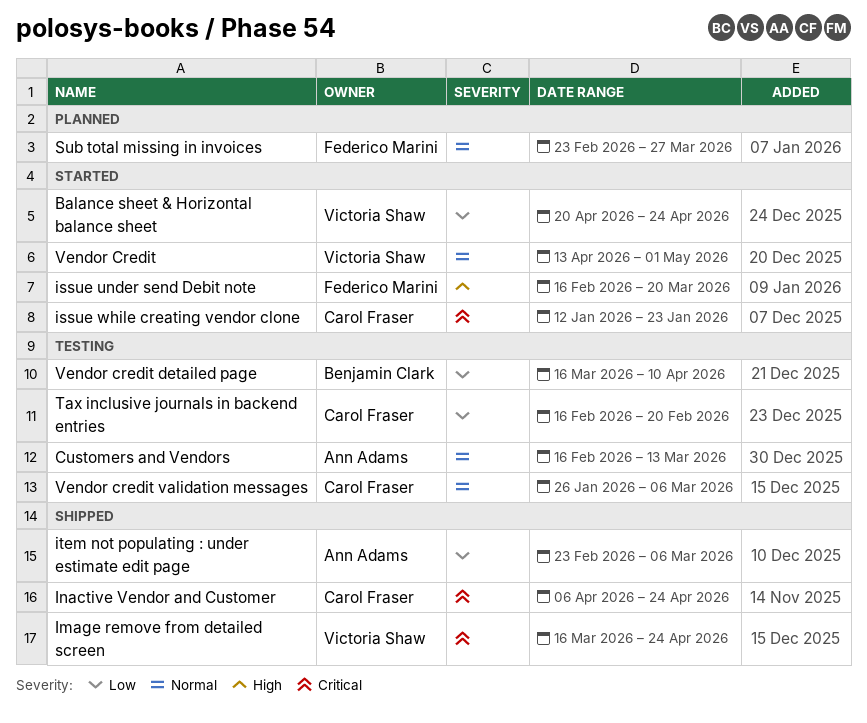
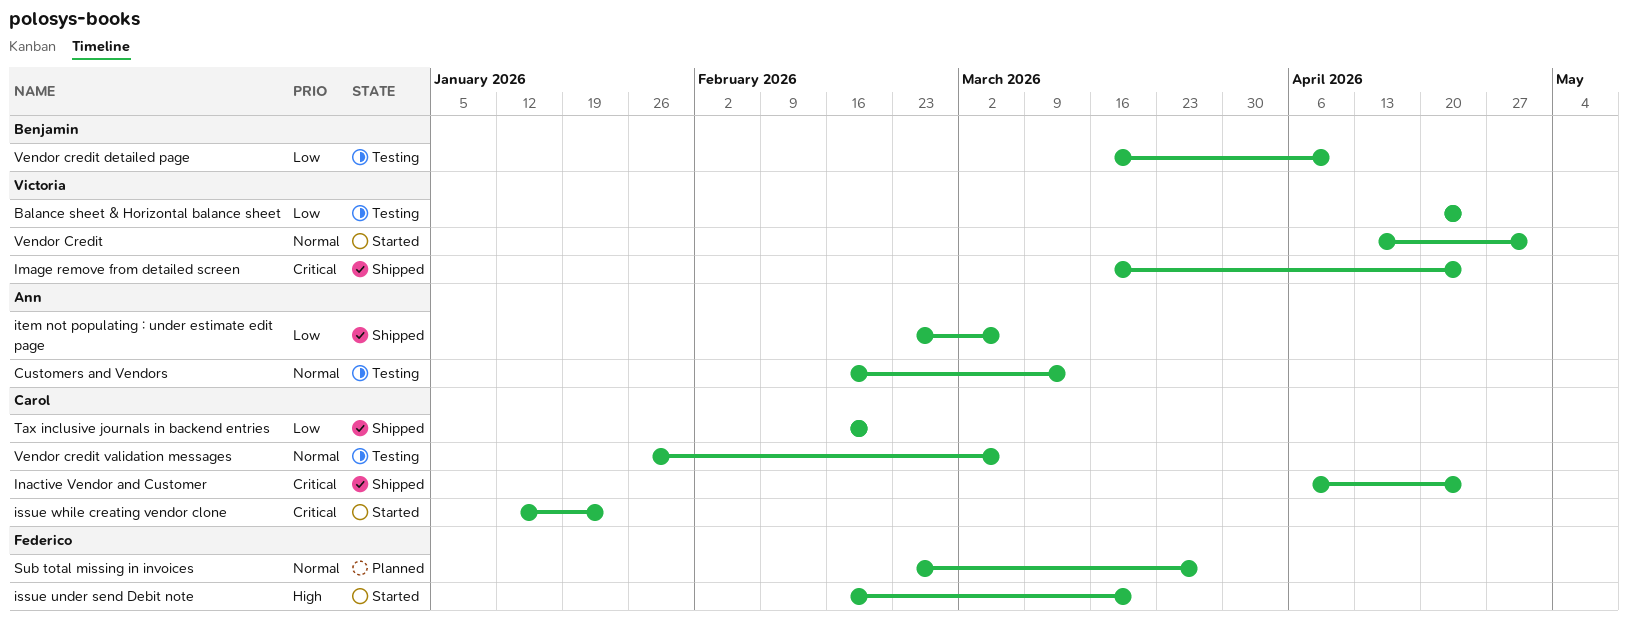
Balance sheet & Horizontal balance sheet, status: Started -> Testing
Tax inclusive journals in backend entries, status: Testing -> Shipped

